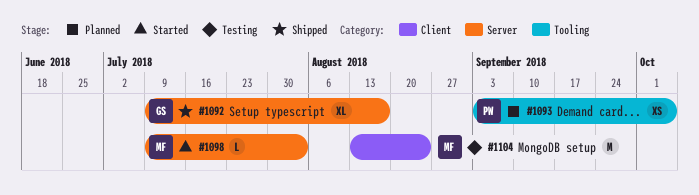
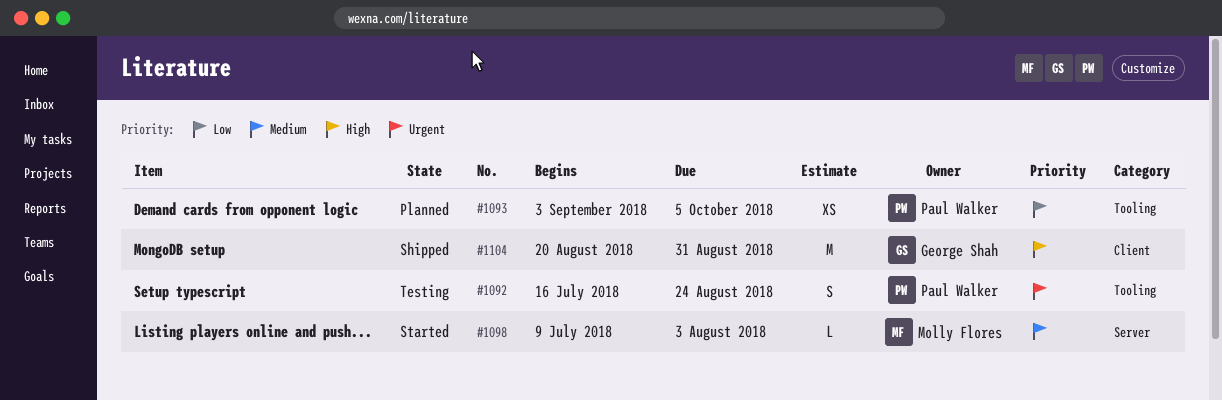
#1092, status: Shipped -> Testing
#1092, owner: George Shah -> Paul Walker
#1092, label: Server -> Tooling
#1092, estimate: XL -> S
#1092, start: Jul 9 -> Jul 16
#1092, due: Aug 17 -> Aug 24
#1104, status: Testing -> Shipped
#1104, owner: Molly Flores -> George Shah
#1104, start: Aug 13 -> Aug 20
#1104, due: Aug 24 -> Aug 31

